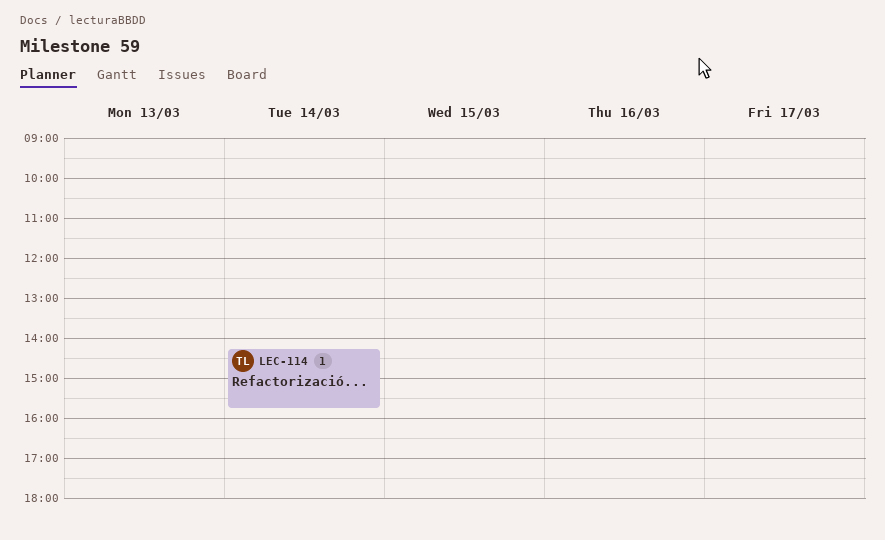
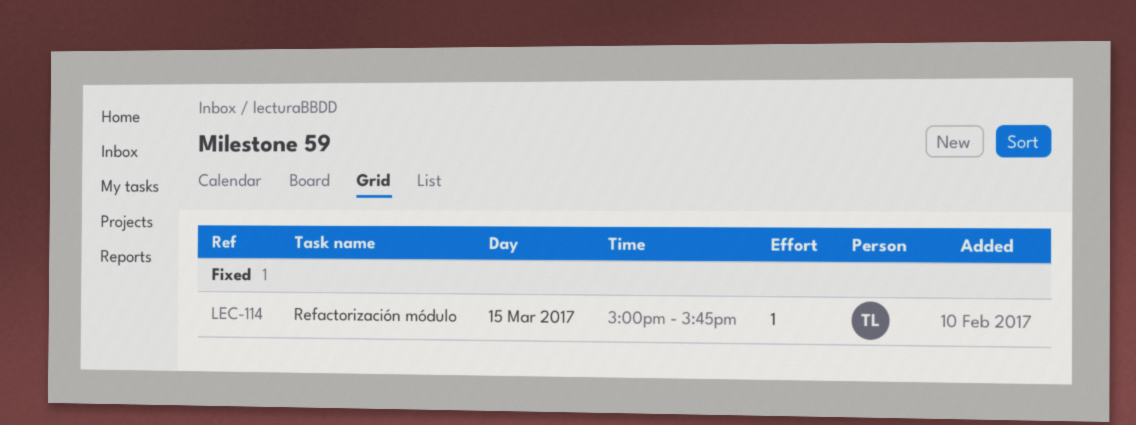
LEC-114, day: Mar 14 -> Mar 15
LEC-114, begins: 14:15 -> 15:00

